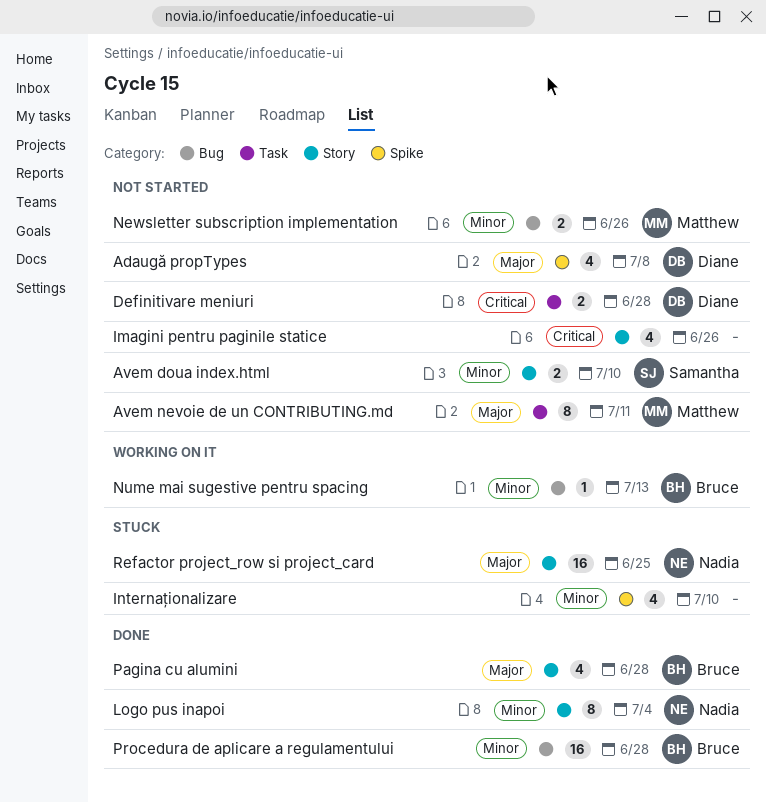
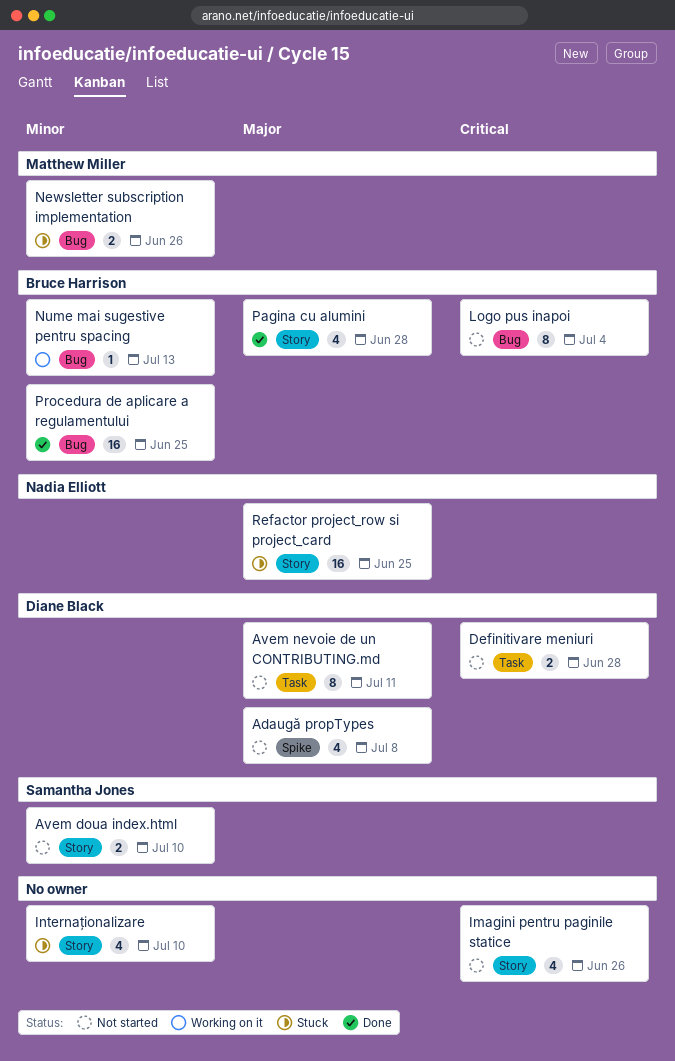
Avem nevoie de un CONTRIBUTING.md, owner: Matthew Miller -> Diane Black
Internaționalizare, label: Spike -> Story
Logo pus inapoi, status: Done -> Not started
Logo pus inapoi, owner: Nadia Elliott -> Bruce Harrison
Logo pus inapoi, priority: Minor -> Critical
Logo pus inapoi, label: Story -> Bug
Newsletter subscription implementation, status: Not started -> Stuck
Procedura de aplicare a regulamentului, due: Jun 28 -> Jun 25

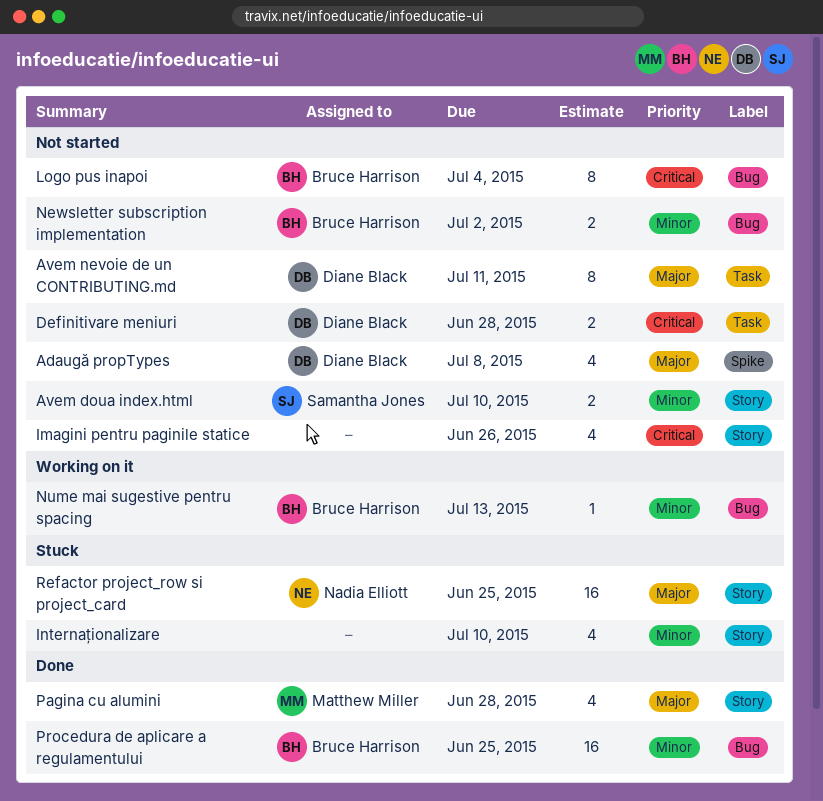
Newsletter subscription implementation, status: Stuck -> Not started
Newsletter subscription implementation, owner: Matthew Miller -> Bruce Harrison
Newsletter subscription implementation, due: Jun 26 -> Jul 2
Pagina cu alumini, owner: Bruce Harrison -> Matthew Miller

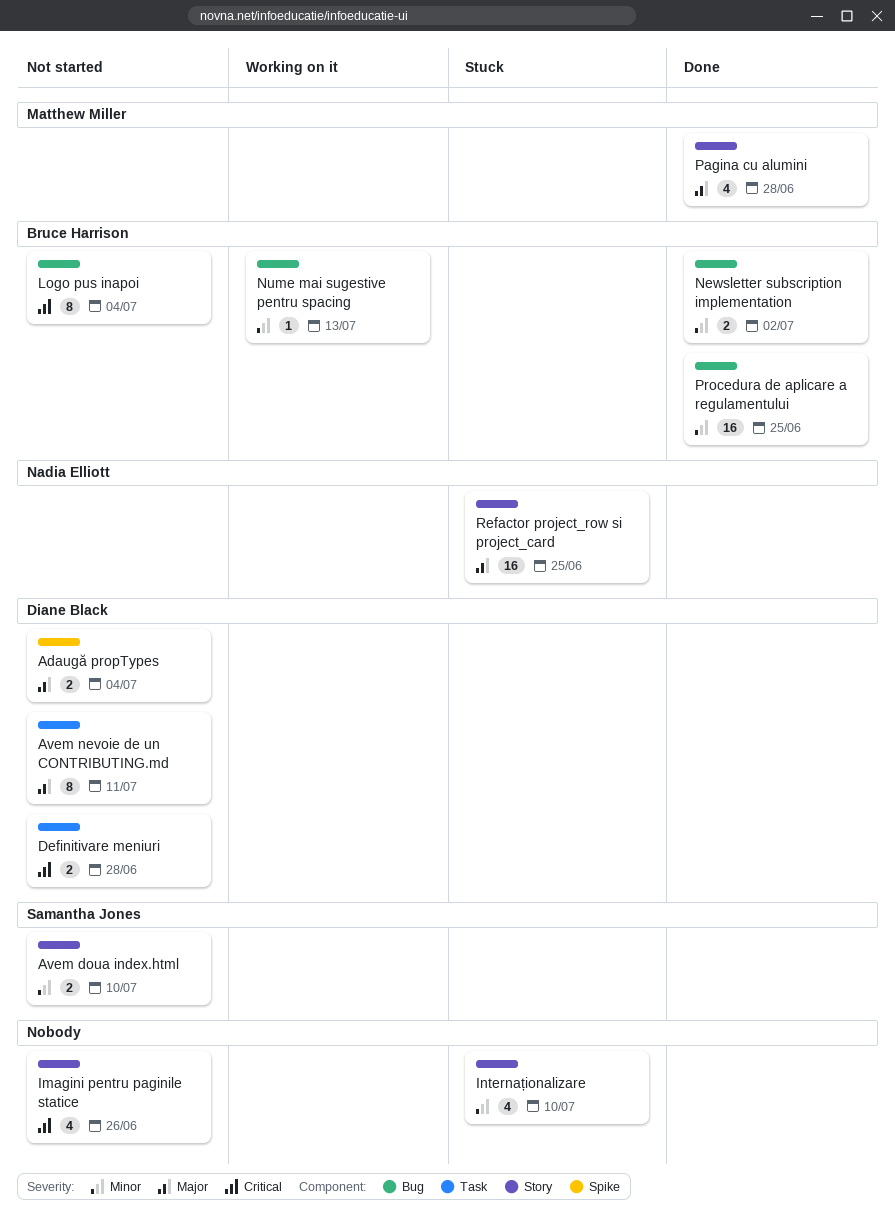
Adaugă propTypes, estimate: 4 -> 2
Adaugă propTypes, due: Jul 8 -> Jul 4
Newsletter subscription implementation, status: Not started -> Done

